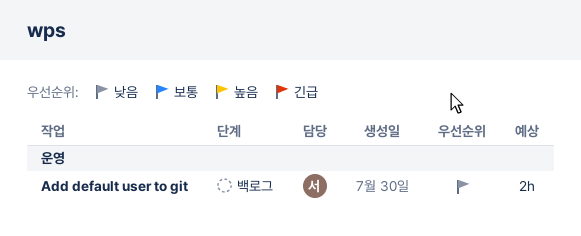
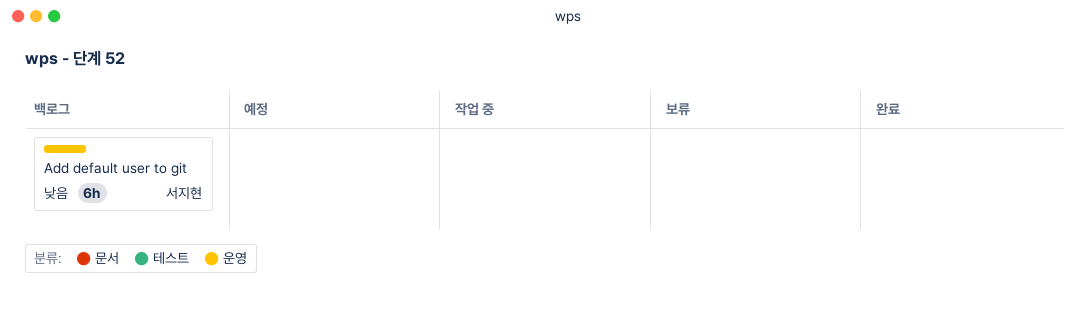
Add default user to git, estimate: 2h -> 6h

